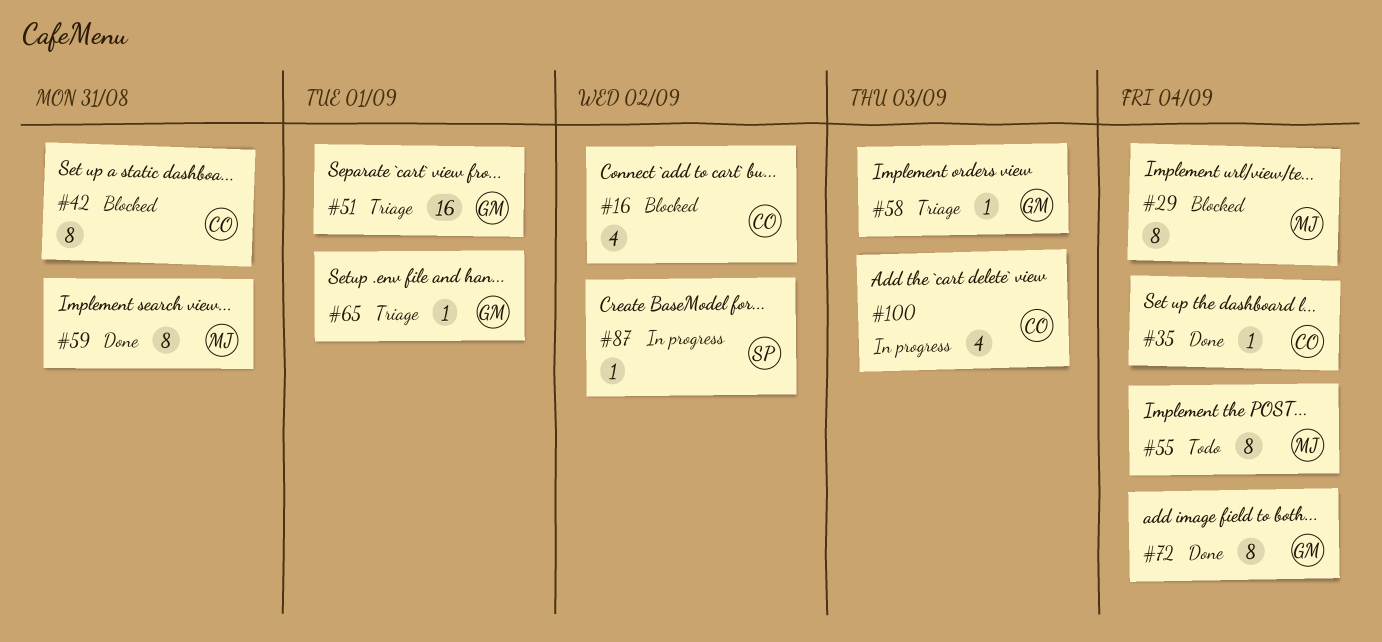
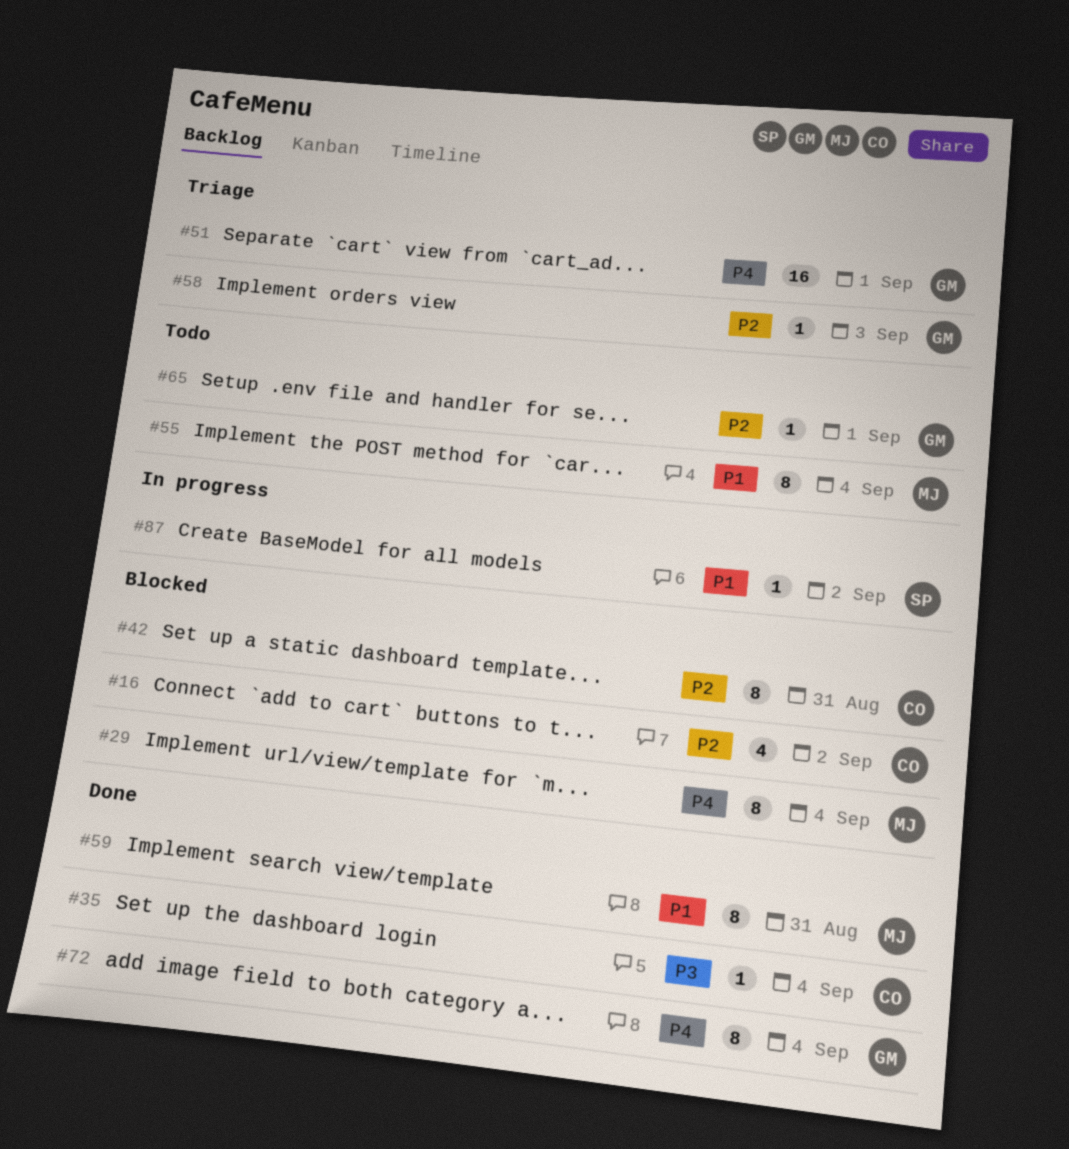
#65, status: Triage -> Todo
#100: present -> none

